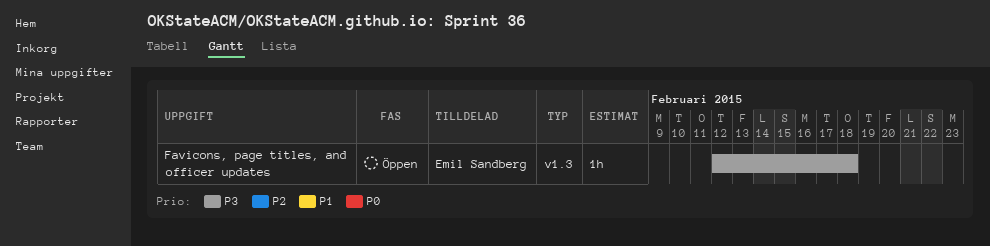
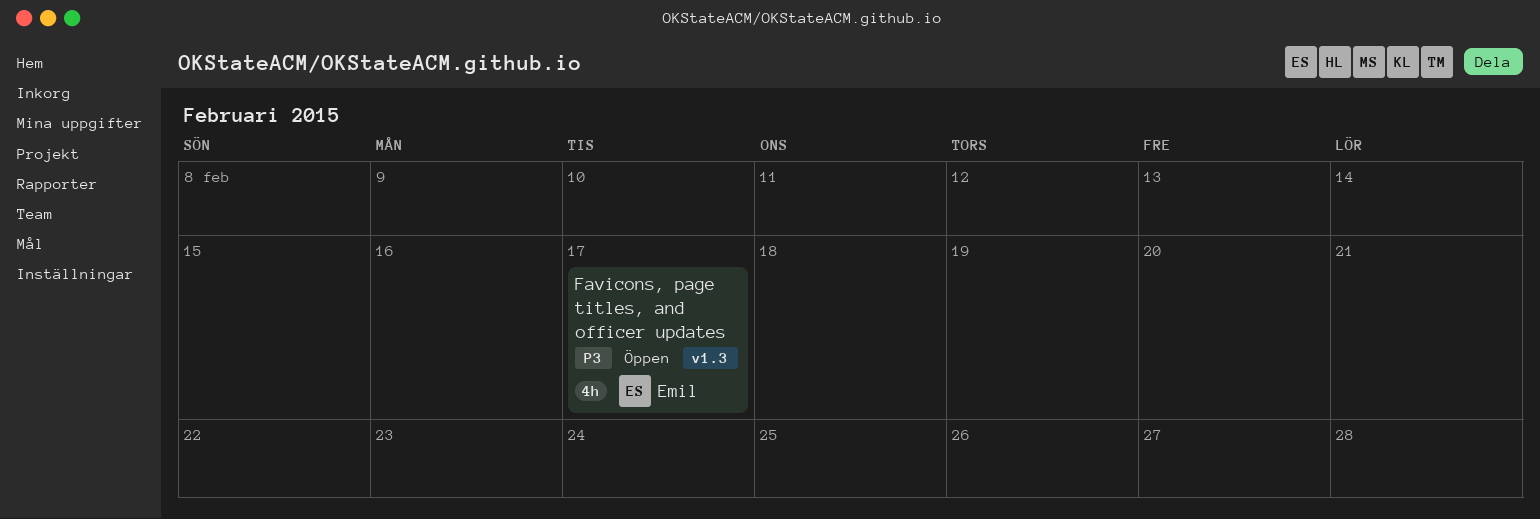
Favicons, page titles, and officer updates, estimate: 1h -> 4h
Favicons, page titles, and officer updates, due: Feb 18 -> Feb 17

